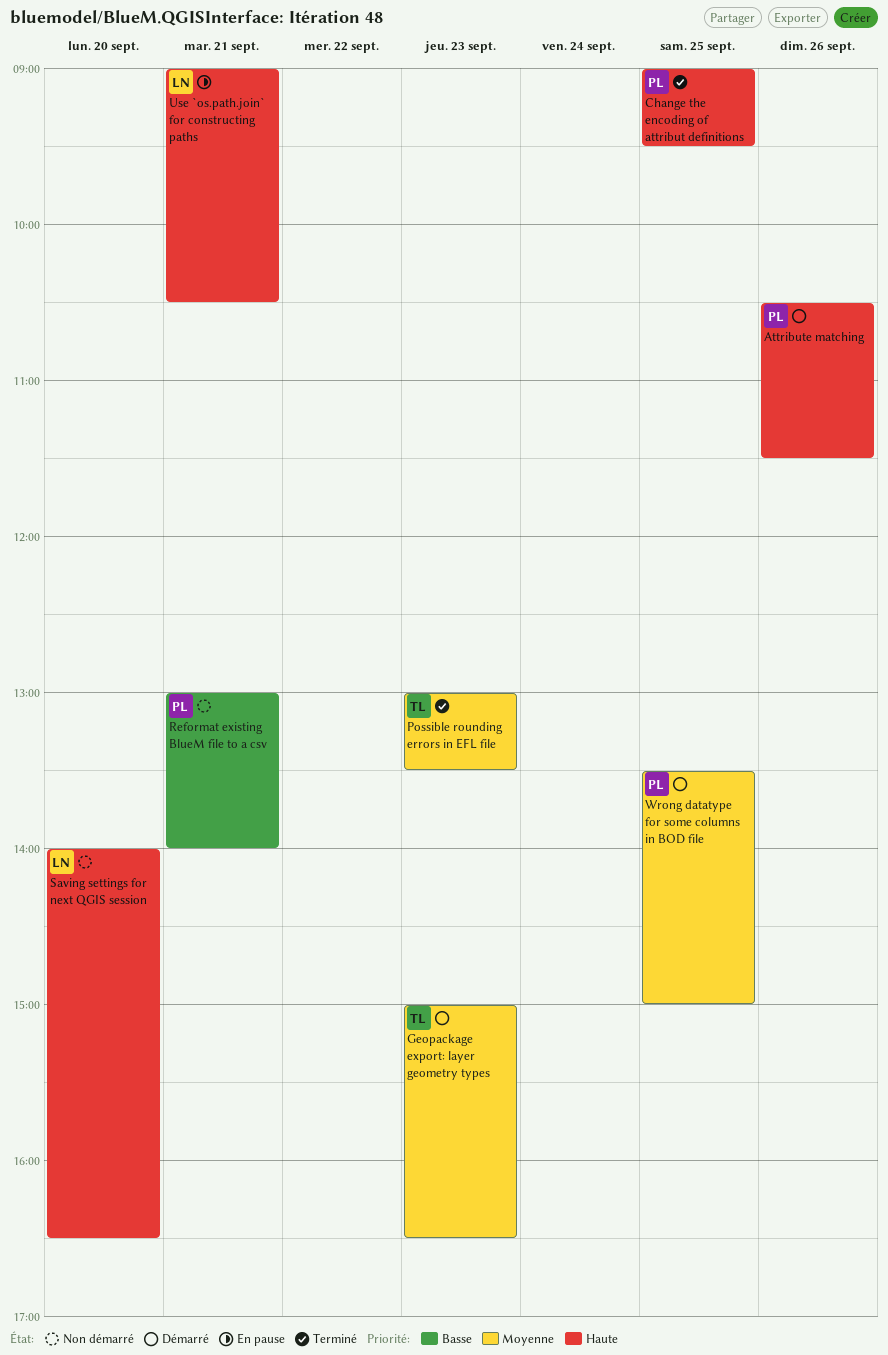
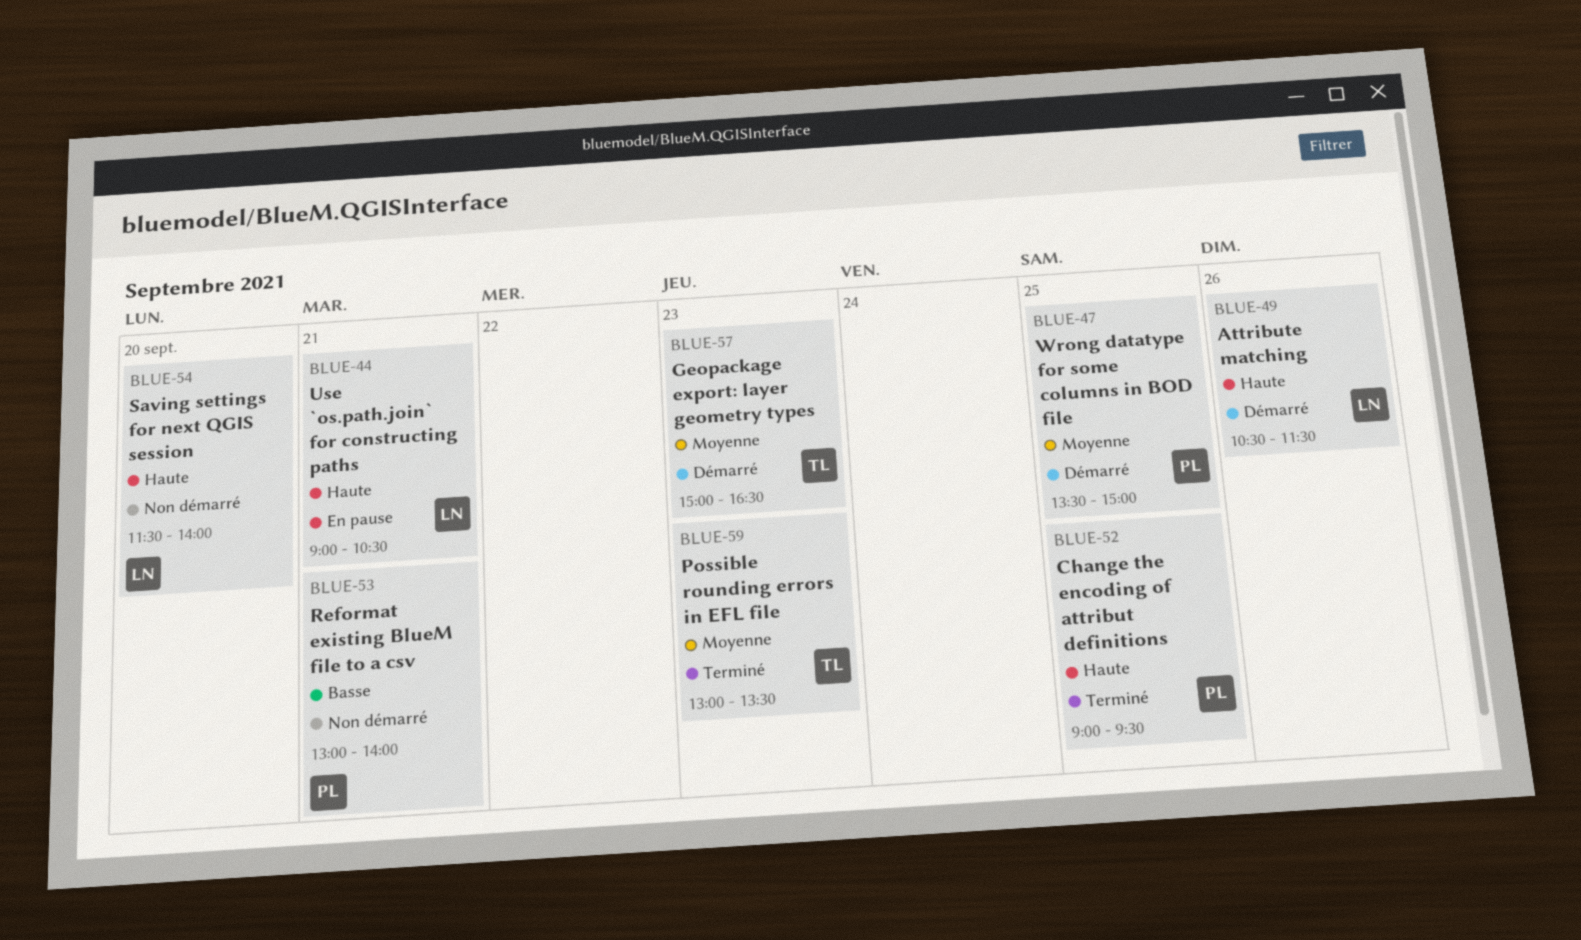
Attribute matching, owner: PL -> LN
Saving settings for next QGIS session, begins: 14:00 -> 11:30
Saving settings for next QGIS session, ends: 16:30 -> 14:00

